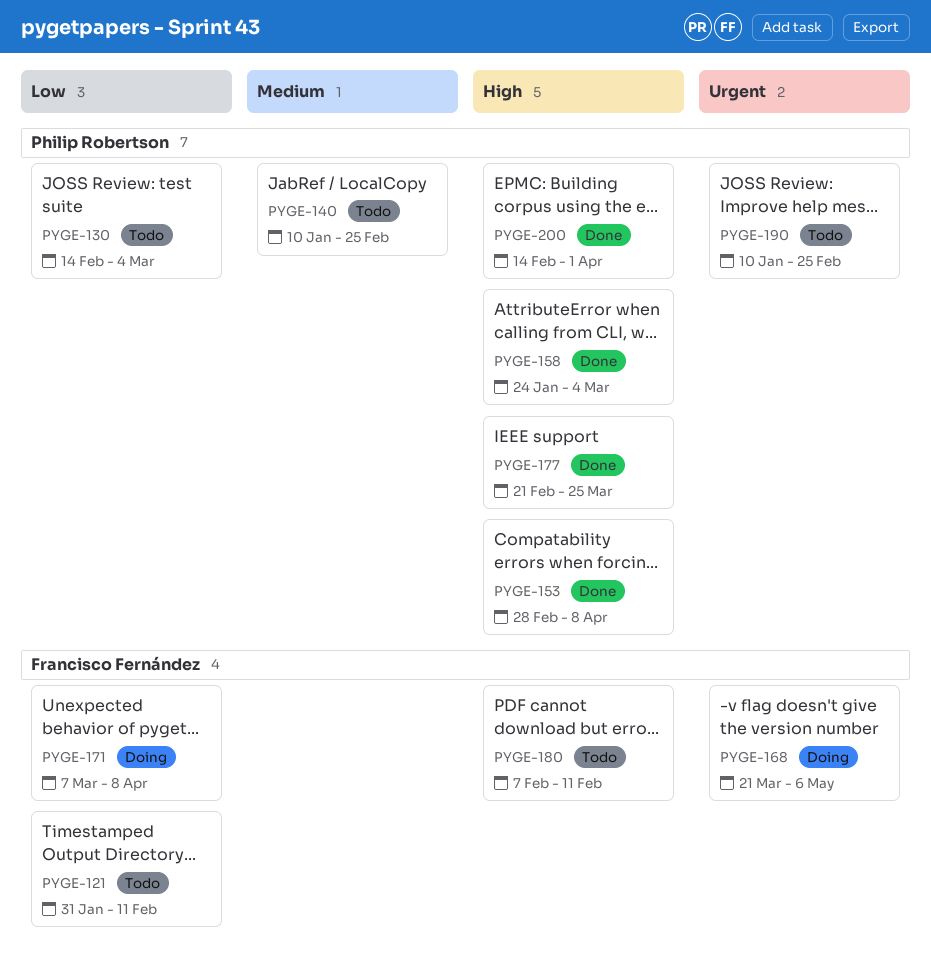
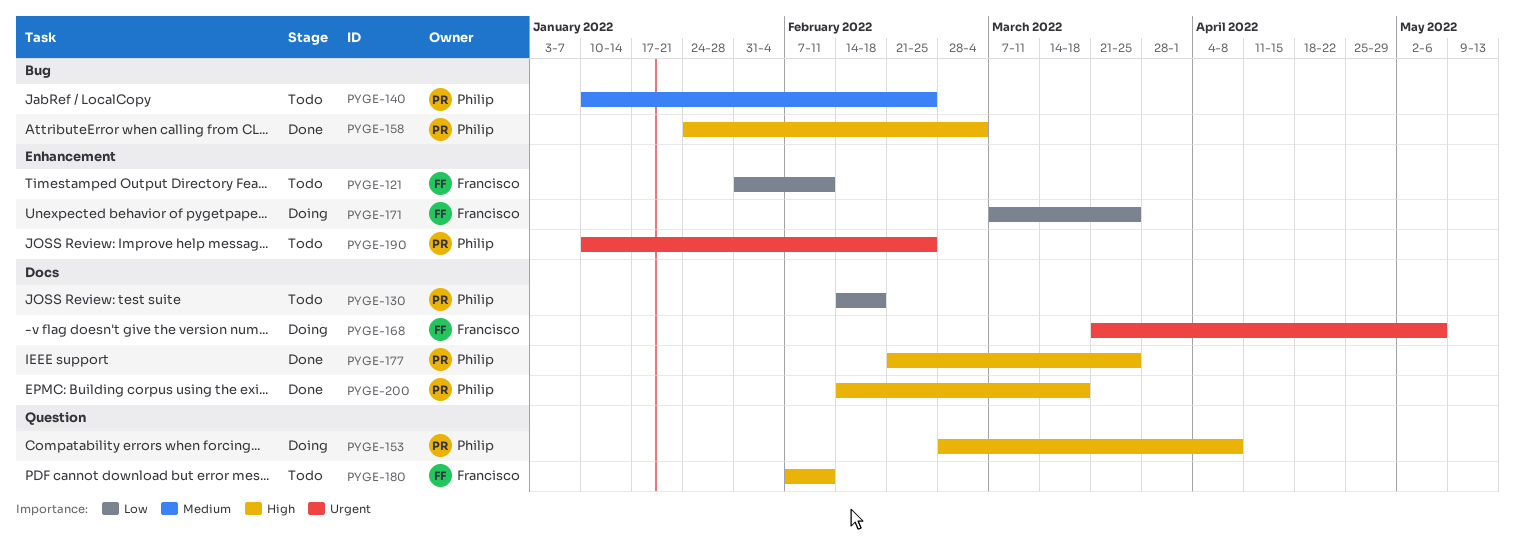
PYGE-130, due: Mar 4 -> Feb 18
PYGE-153, status: Done -> Doing
PYGE-171, due: Apr 8 -> Mar 25
PYGE-200, due: Apr 1 -> Mar 18

